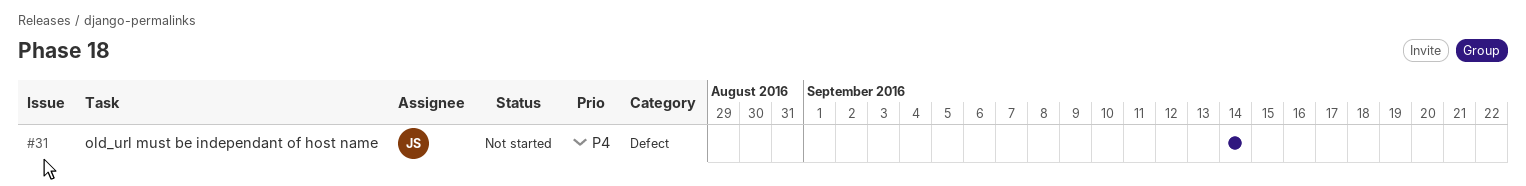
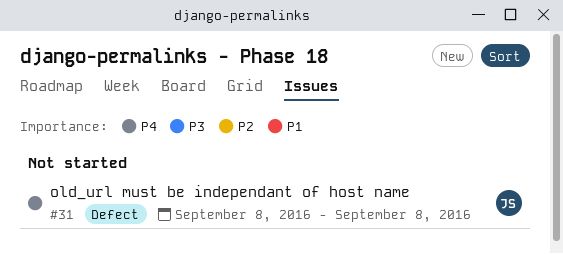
#31, start: Sep 14 -> Sep 8
#31, due: Sep 14 -> Sep 8

